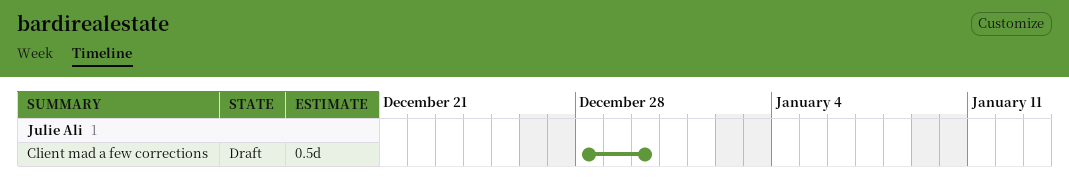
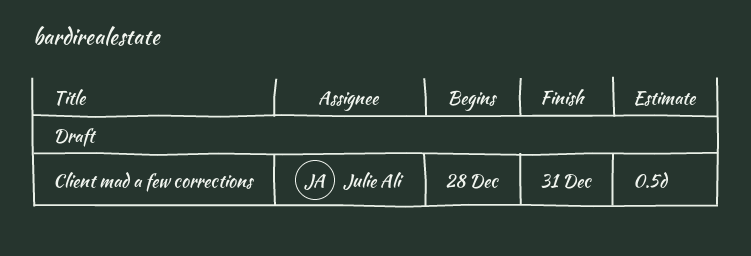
Client mad a few corrections, due: Dec 30 -> Dec 31

